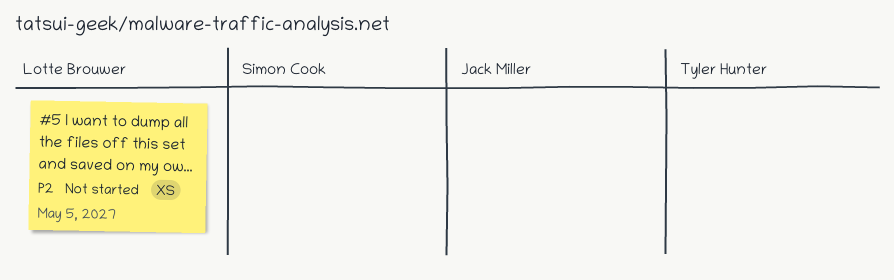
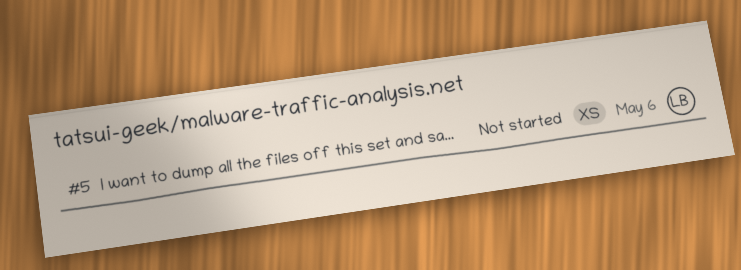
#5, due: May 5 -> May 6

